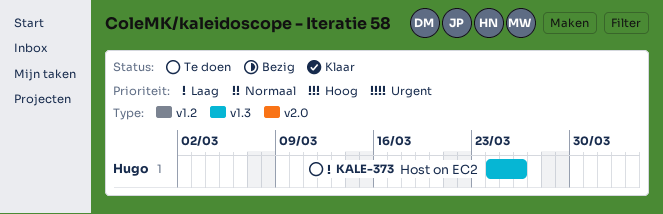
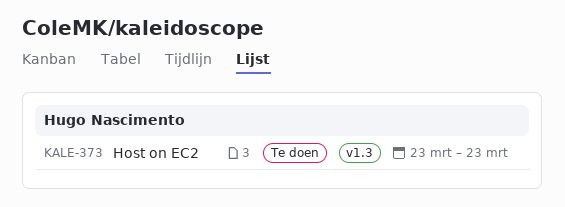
KALE-373, start: Mar 24 -> Mar 23
KALE-373, due: Mar 26 -> Mar 23

